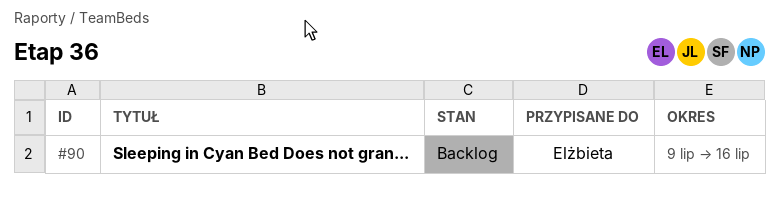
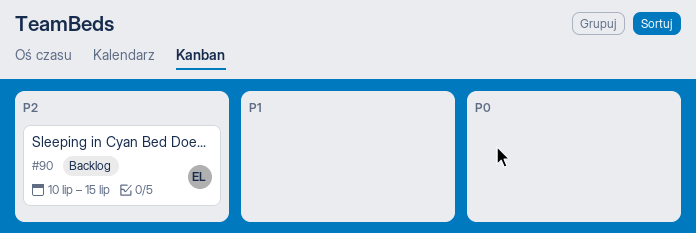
#90, start: Jul 9 -> Jul 10
#90, due: Jul 16 -> Jul 15

